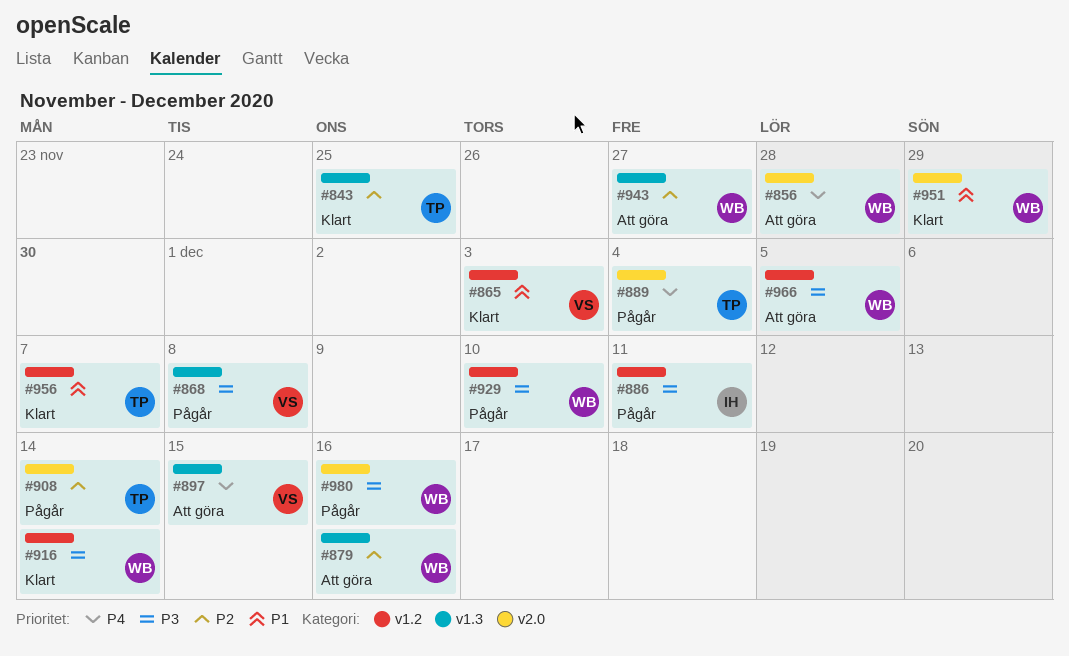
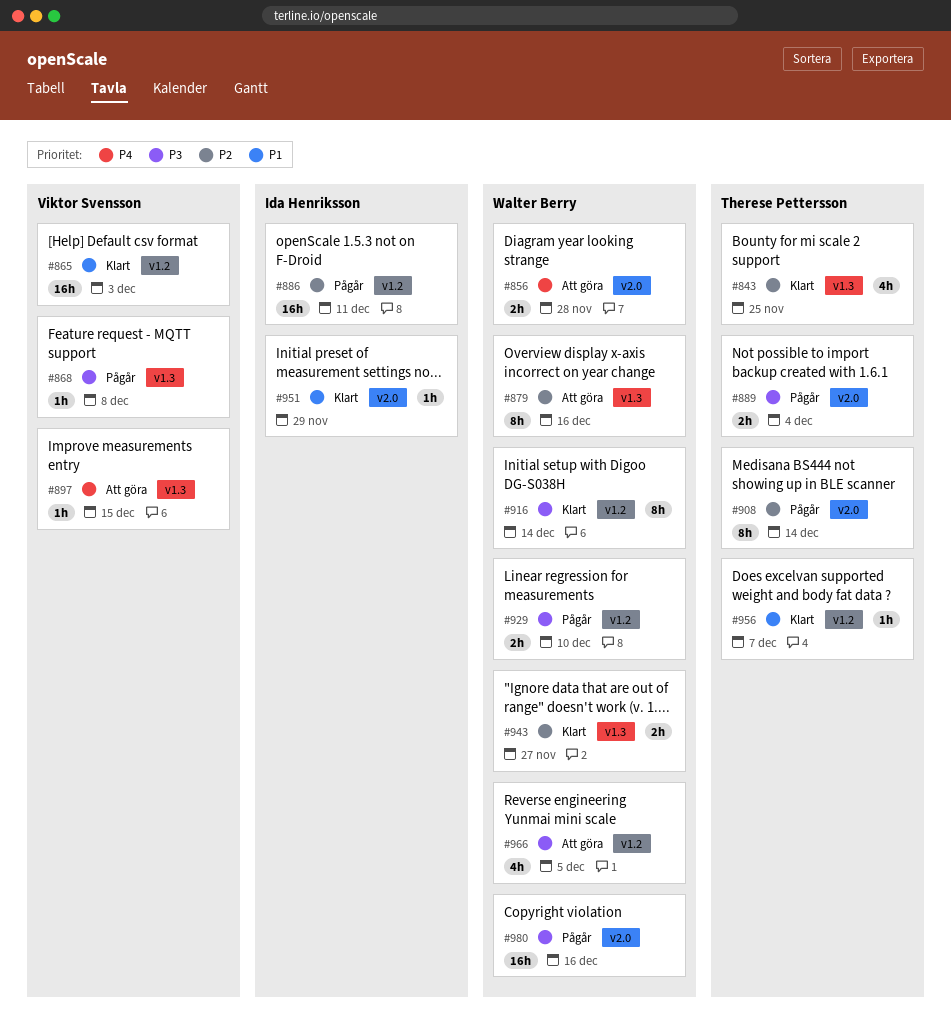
#886, priority: P3 -> P2
#889, priority: P4 -> P3
#943, status: Att göra -> Klart
#951, owner: Walter Berry -> Ida Henriksson

